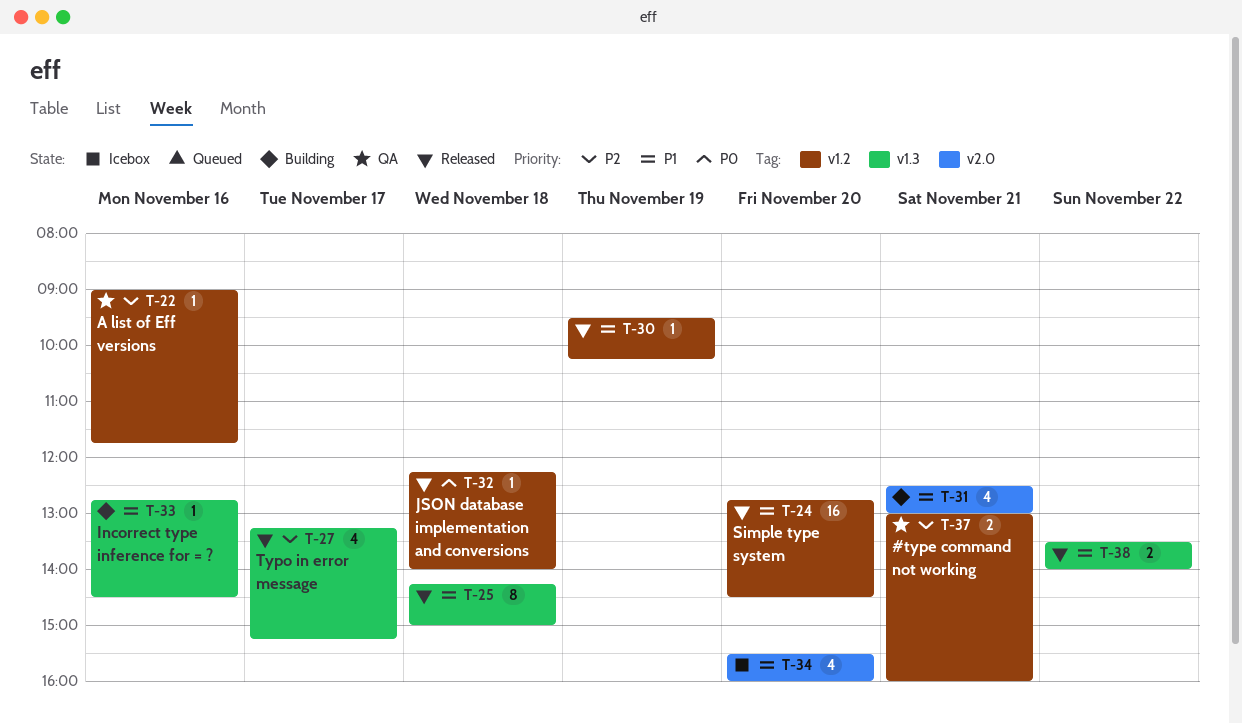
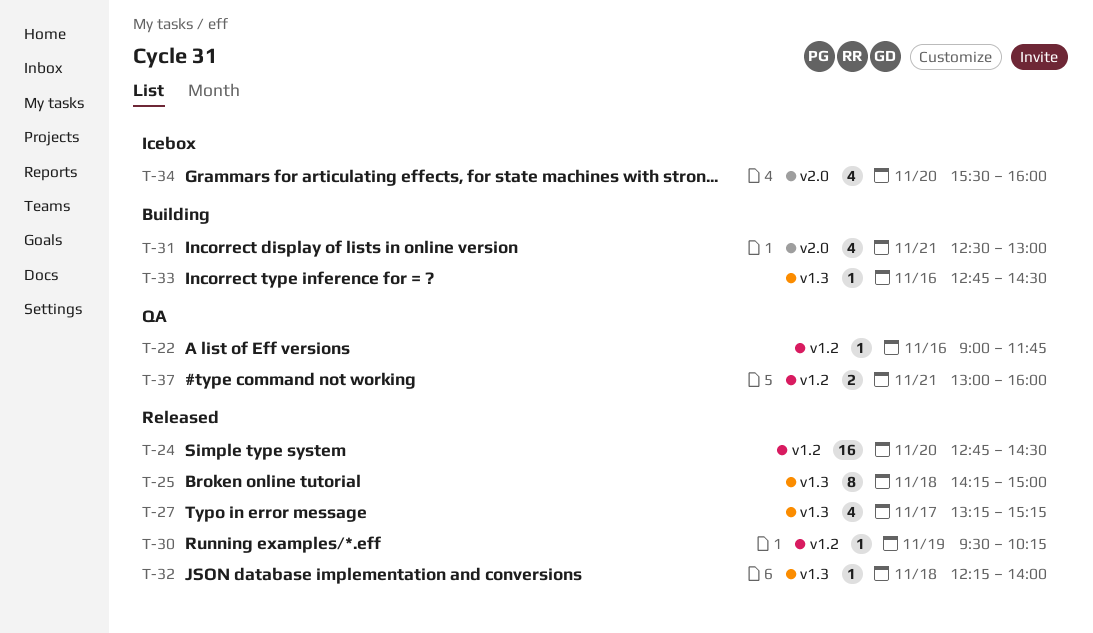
T-32, label: v1.2 -> v1.3
T-38: present -> none

